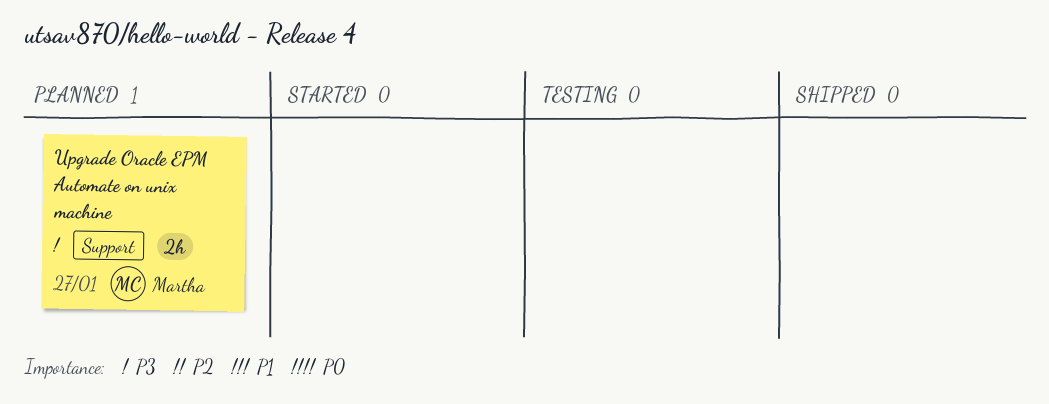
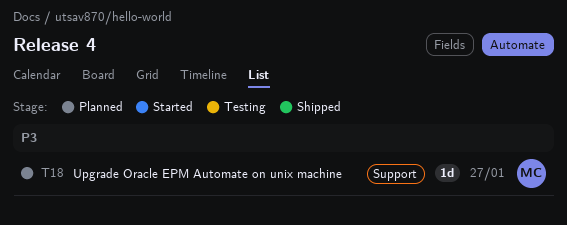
Upgrade Oracle EPM Automate on unix machine, estimate: 2h -> 1d

